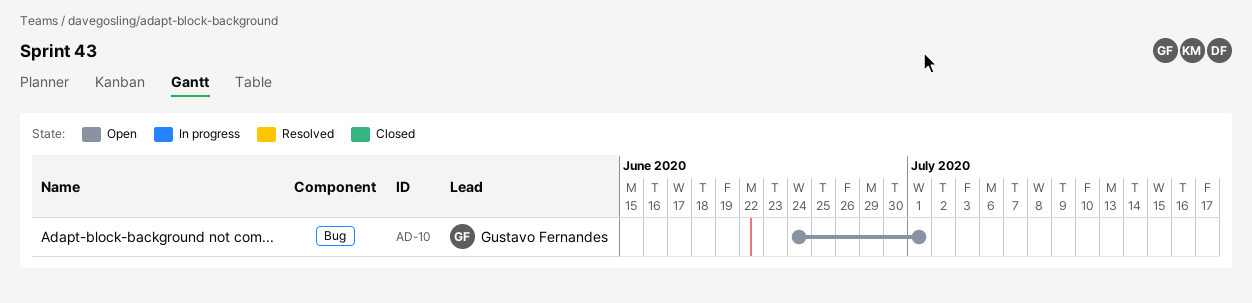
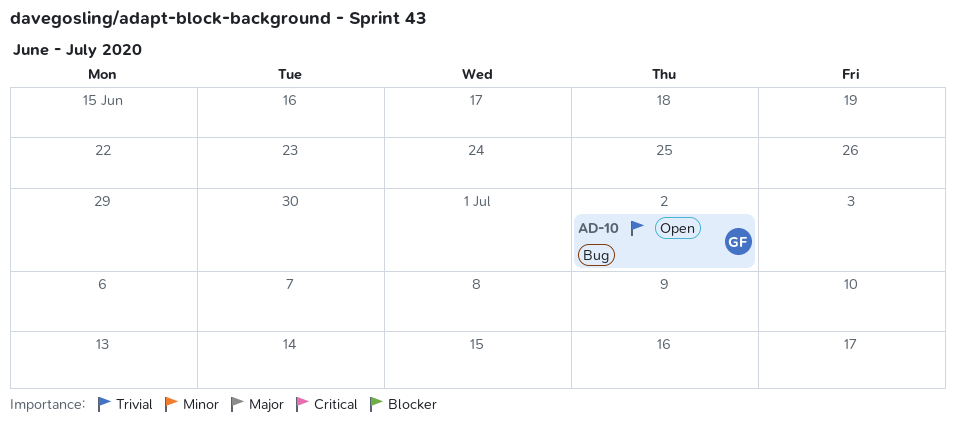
AD-10, due: Jul 1 -> Jul 2

